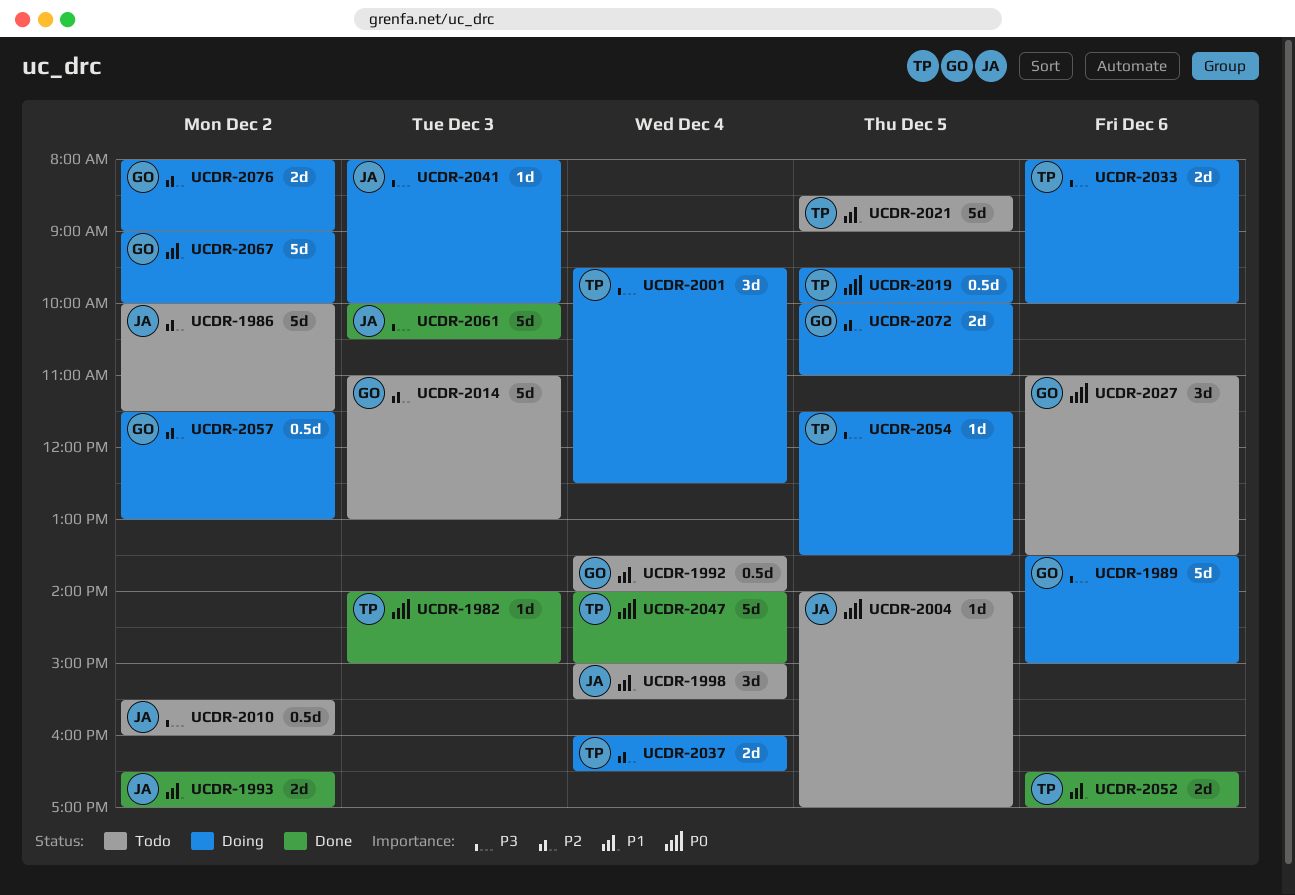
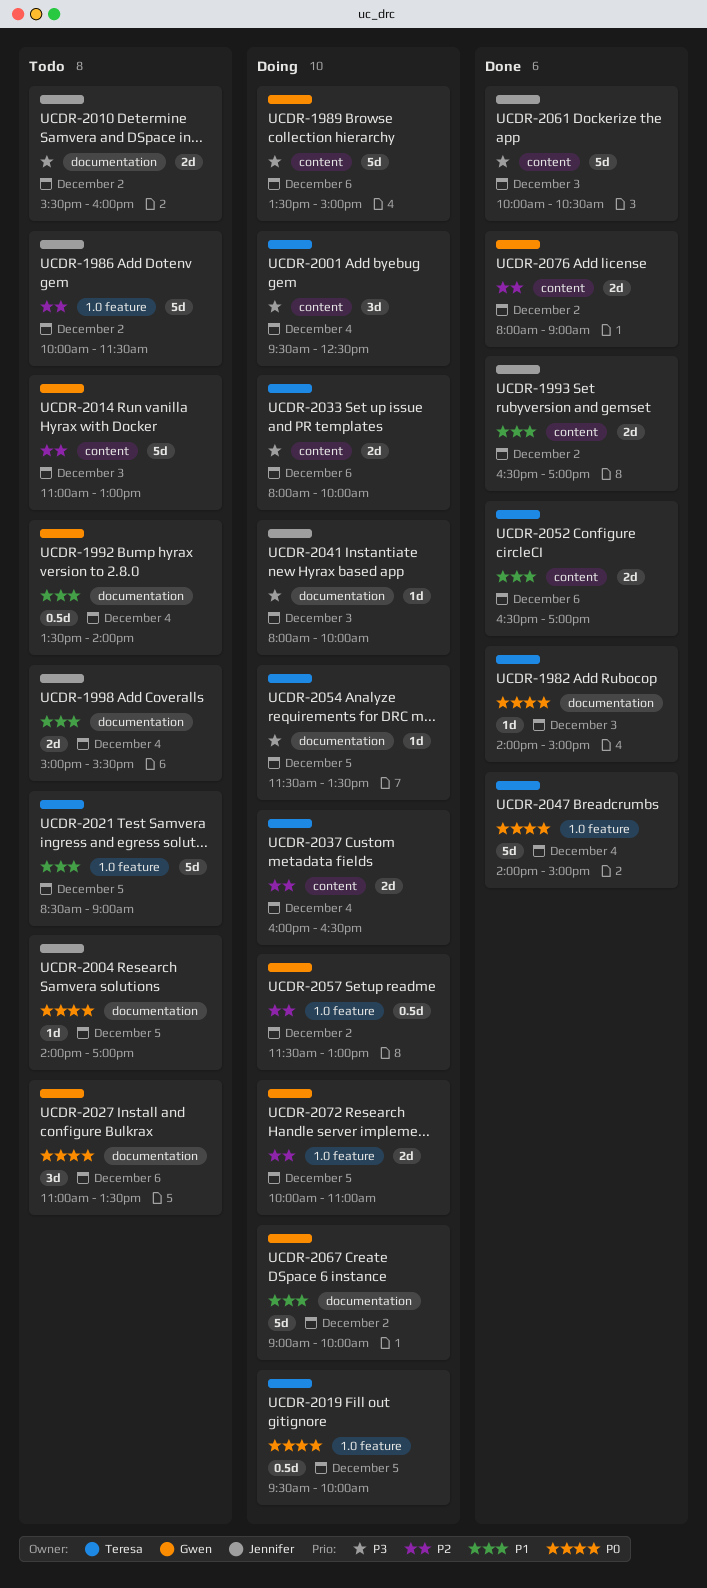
UCDR-1998, estimate: 3d -> 2d
UCDR-2010, estimate: 0.5d -> 2d
UCDR-2076, status: Doing -> Done

